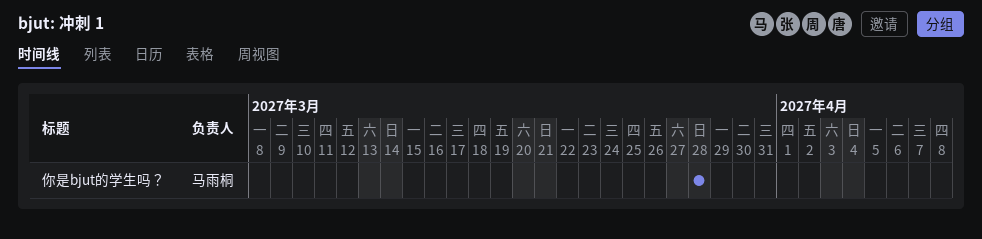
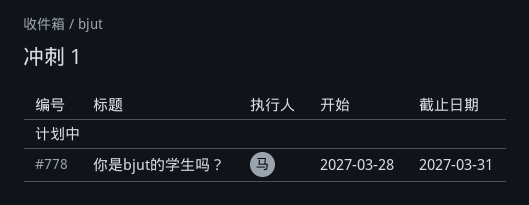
你是bjut的学生吗？, due: Mar 28 -> Mar 31

